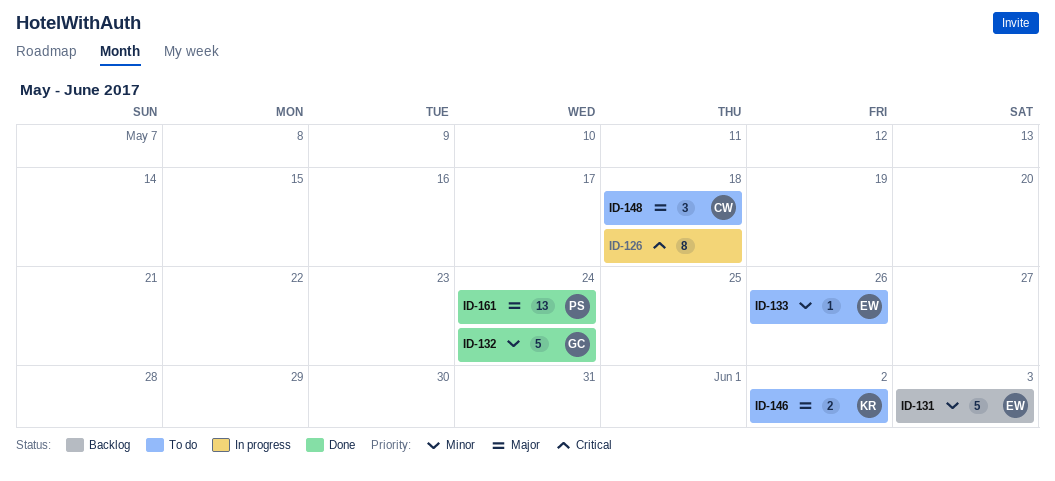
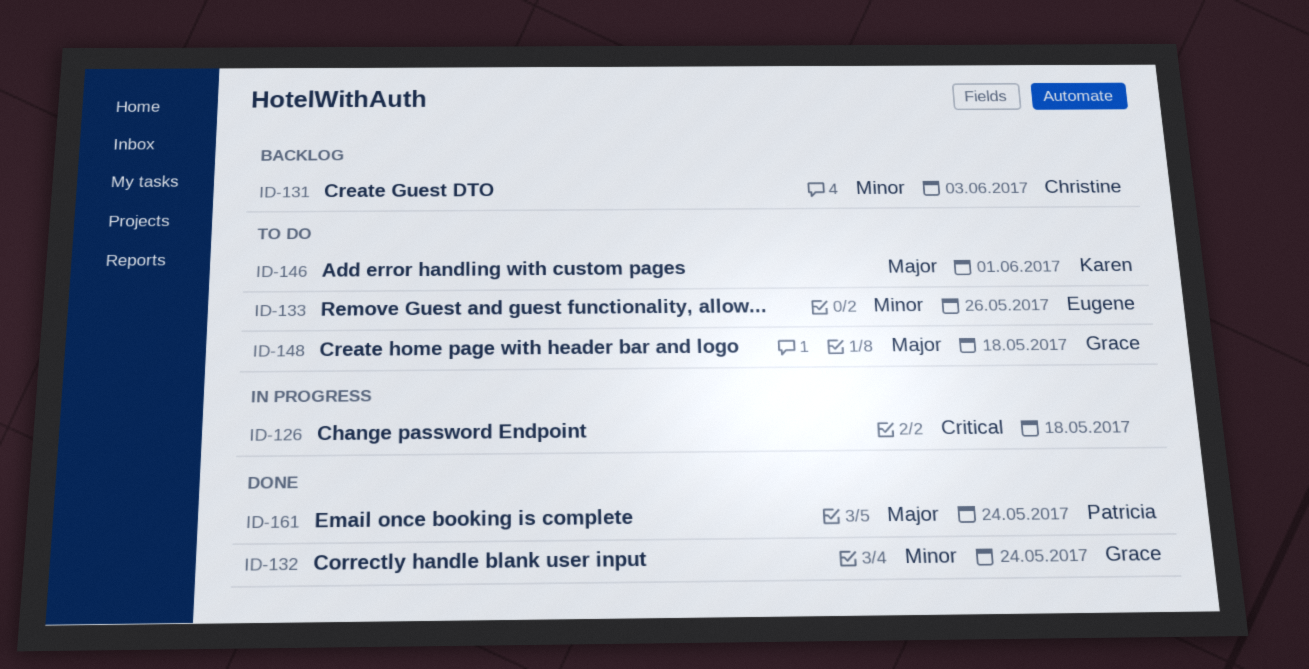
ID-131, owner: Eugene -> Christine
ID-146, due: Jun 2 -> Jun 1
ID-148, owner: Christine -> Grace

